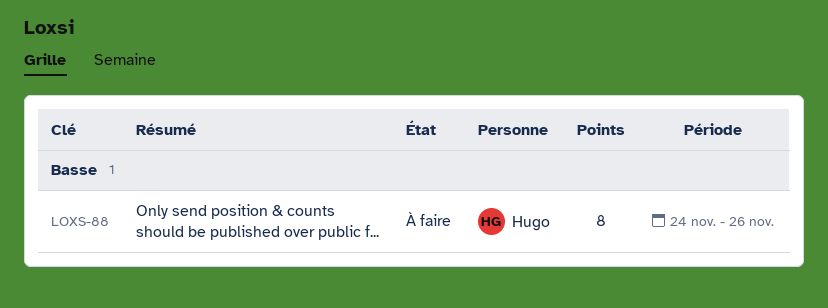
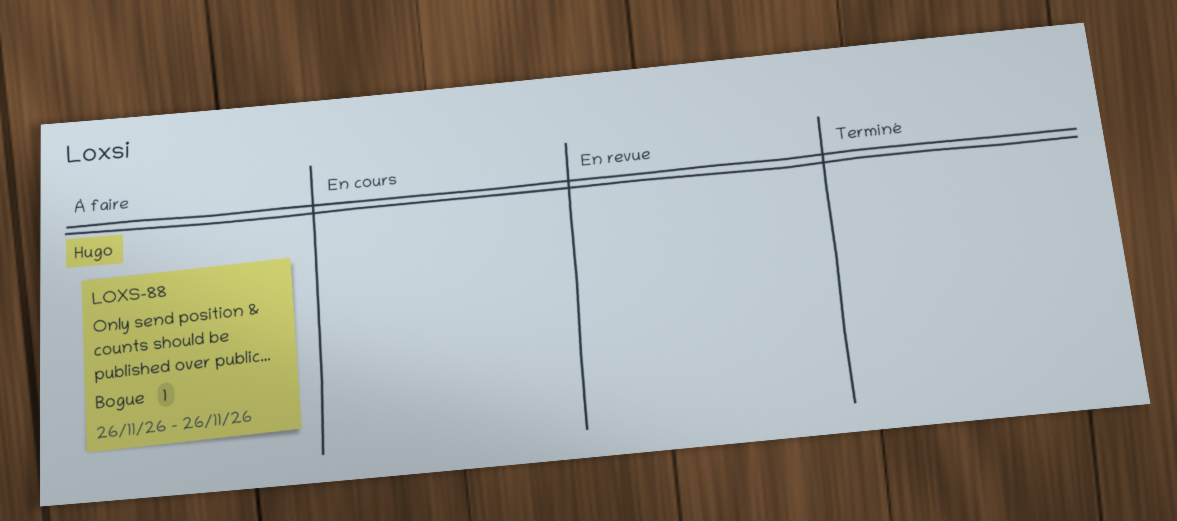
LOXS-88, estimate: 8 -> 1
LOXS-88, start: Nov 24 -> Nov 26

